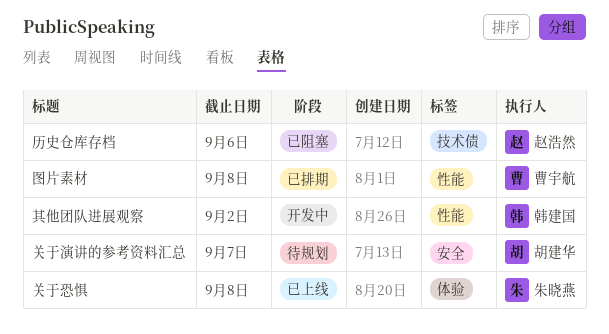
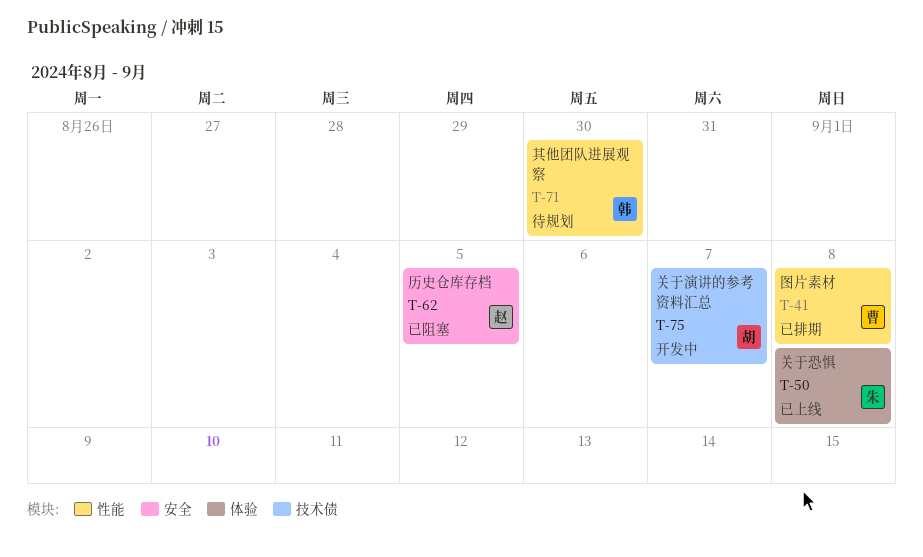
关于演讲的参考资料汇总, status: 待规划 -> 开发中
关于演讲的参考资料汇总, label: 安全 -> 技术债
其他团队进展观察, status: 开发中 -> 待规划
其他团队进展观察, due: Sep 2 -> Aug 30
历史仓库存档, label: 技术债 -> 安全
历史仓库存档, due: Sep 6 -> Sep 5

